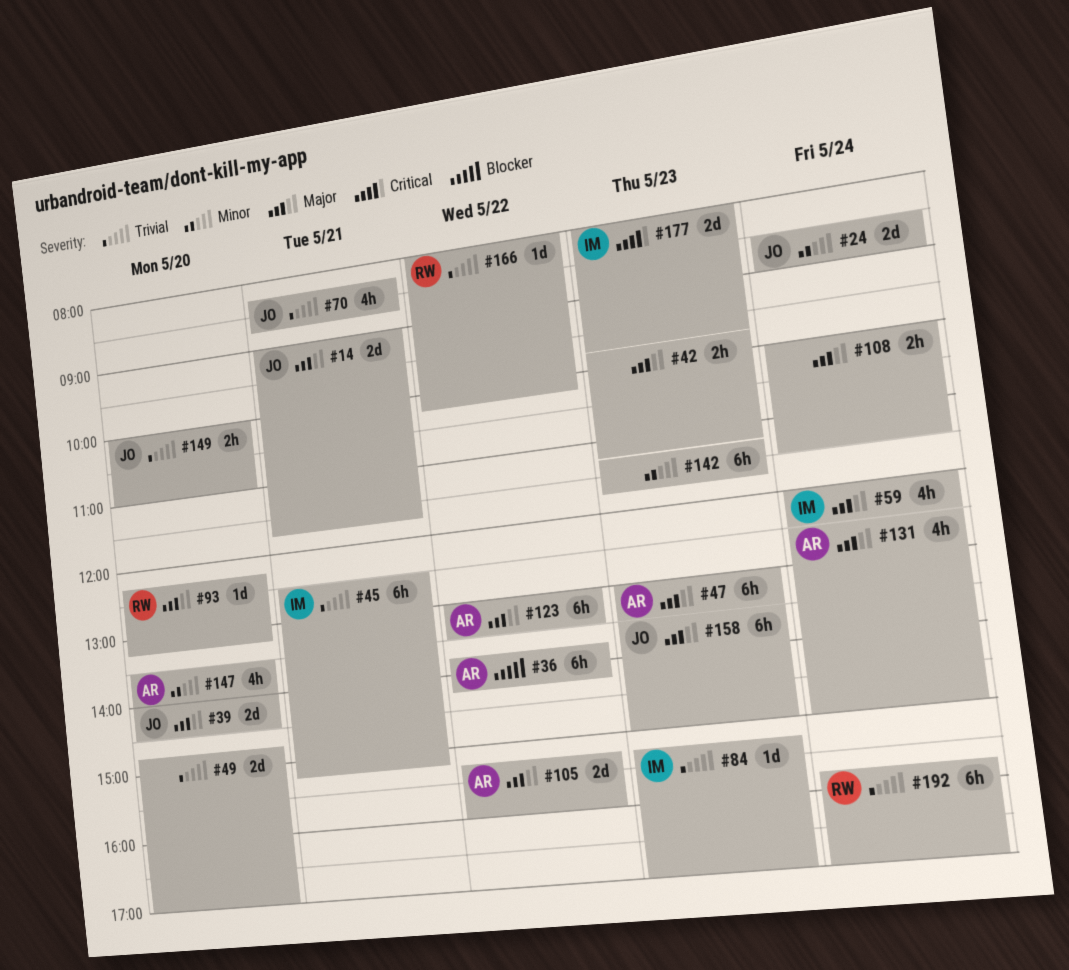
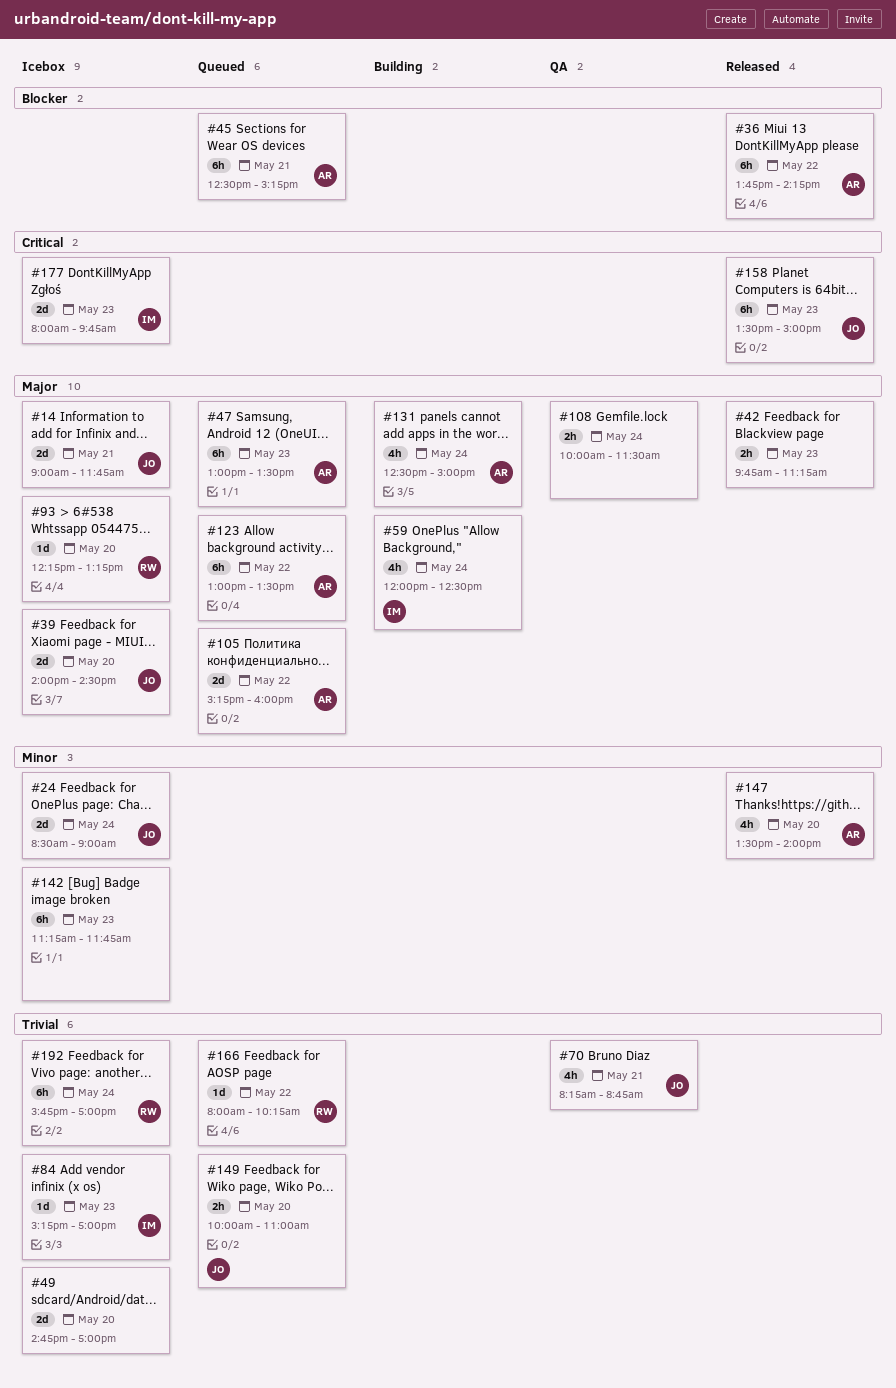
#45, owner: IM -> AR
#45, priority: Trivial -> Blocker
#158, priority: Major -> Critical

